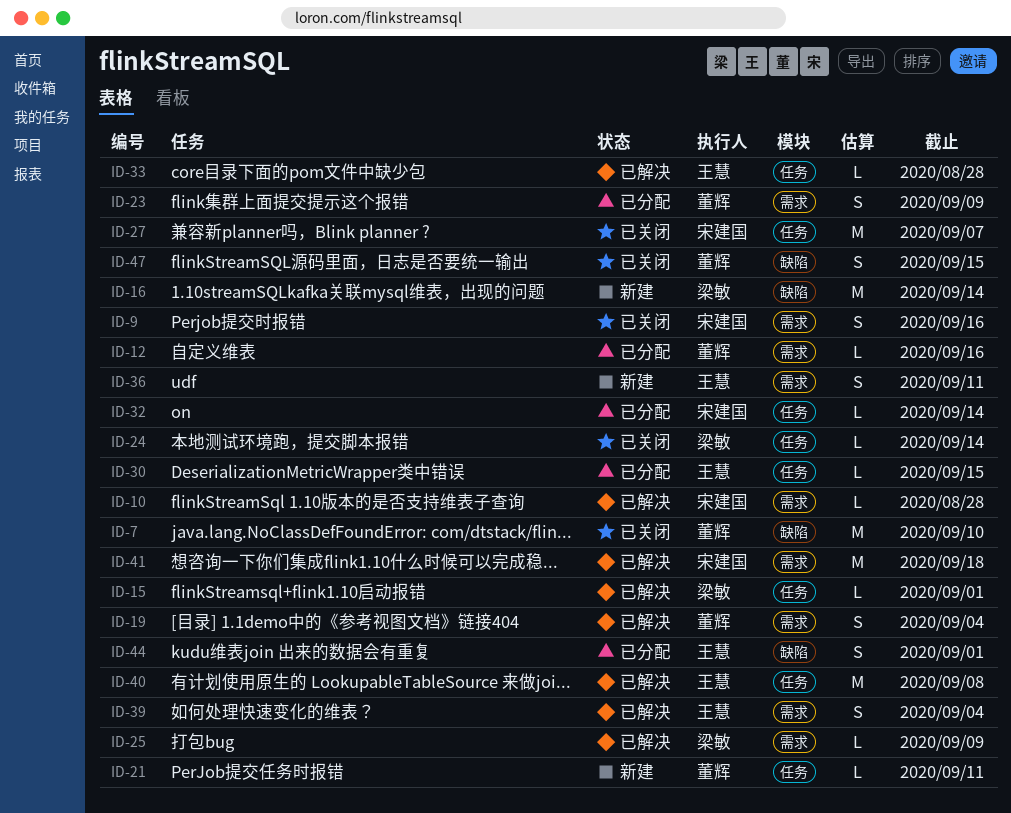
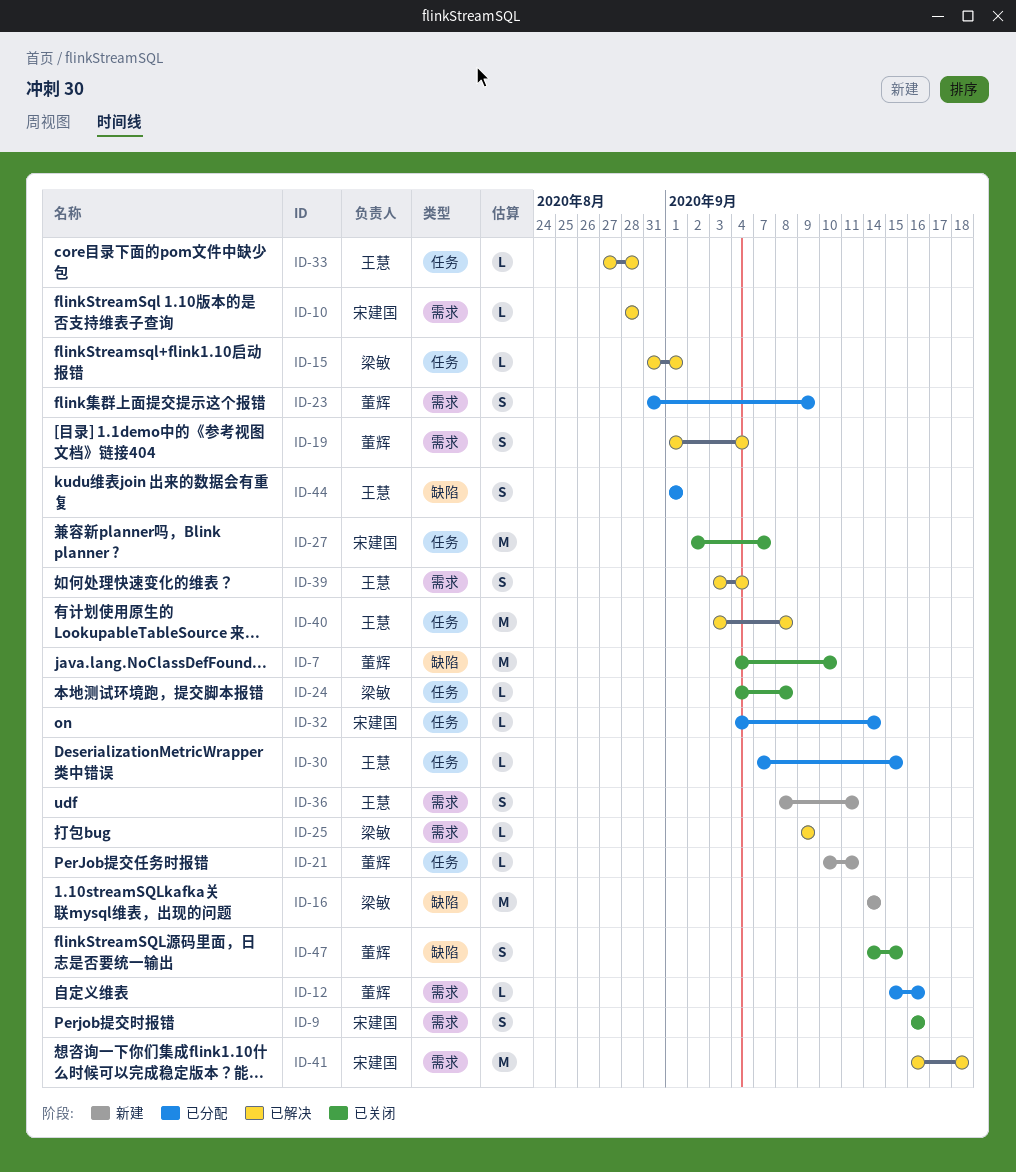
ID-24, due: Sep 14 -> Sep 8

